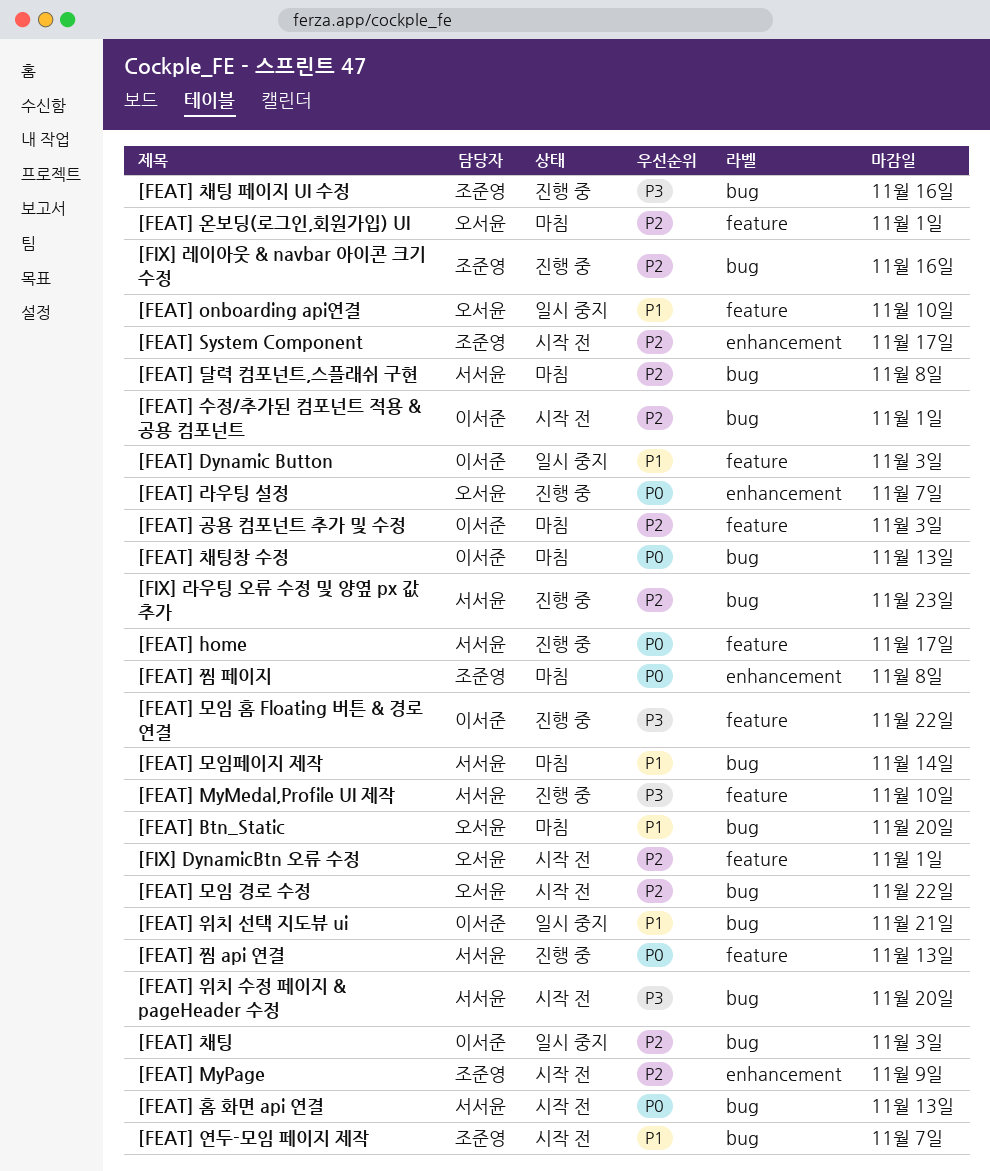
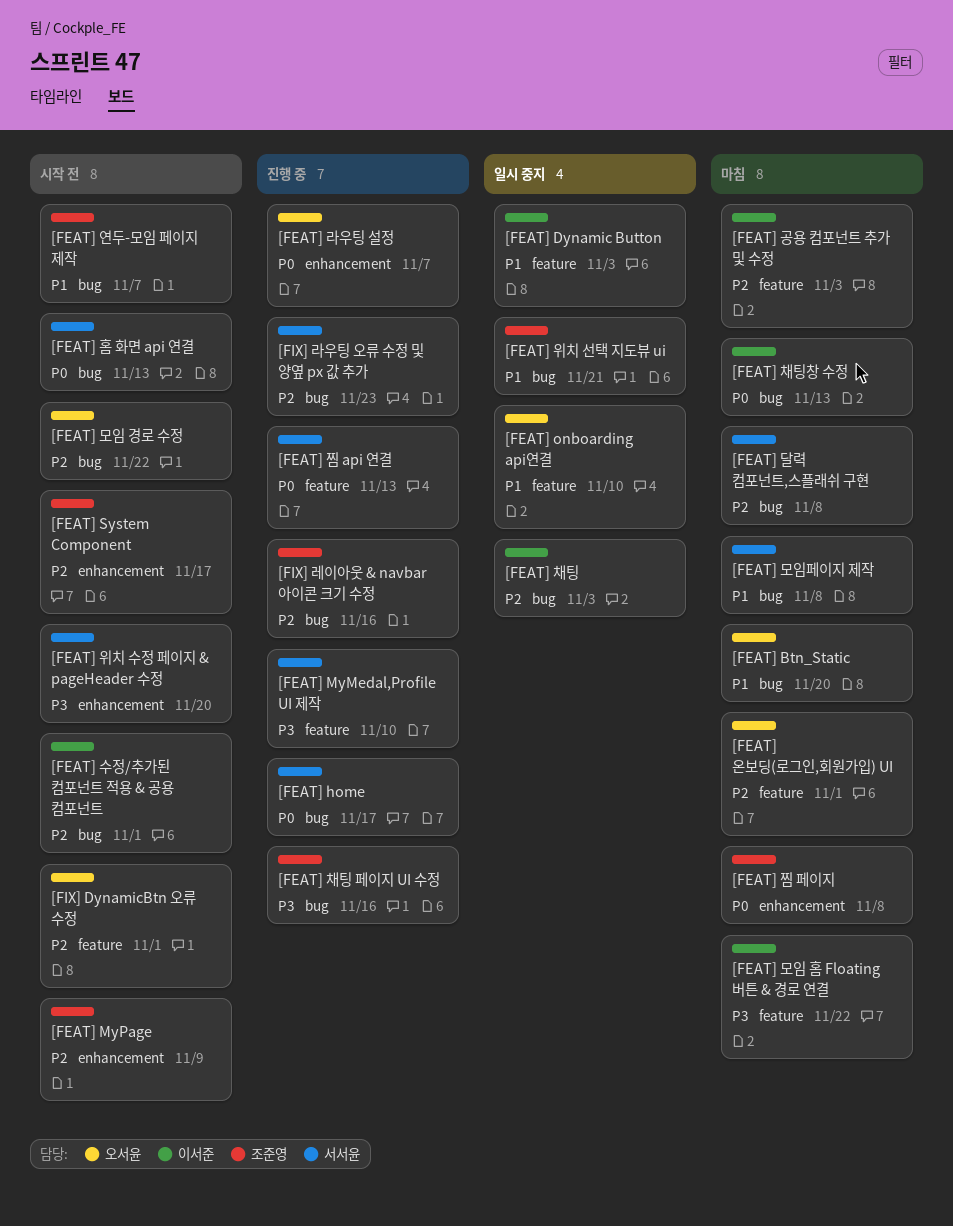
[FEAT] home, label: feature -> bug
[FEAT] 모임 홈 Floating 버튼 & 경로 연결, status: 진행 중 -> 마침
[FEAT] 모임페이지 제작, due: Nov 14 -> Nov 8
[FEAT] 위치 선택 지도뷰 ui, owner: 이서준 -> 조준영
[FEAT] 위치 수정 페이지 & pageHeader 수정, label: bug -> enhancement

